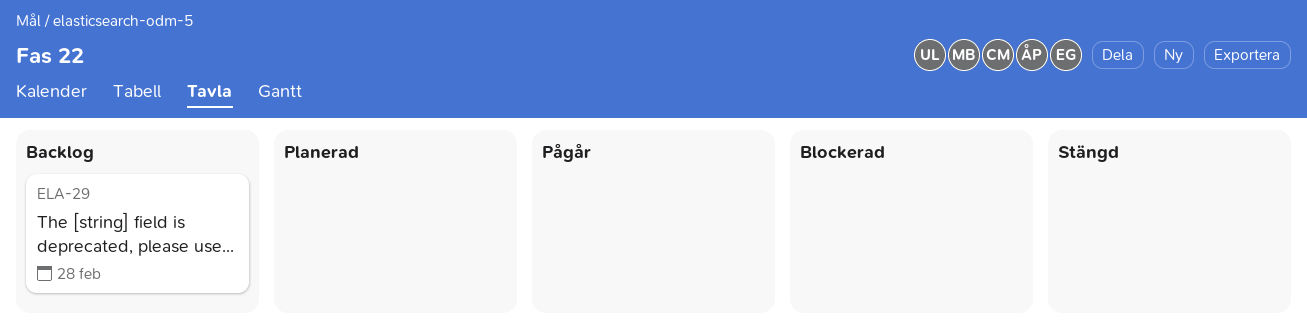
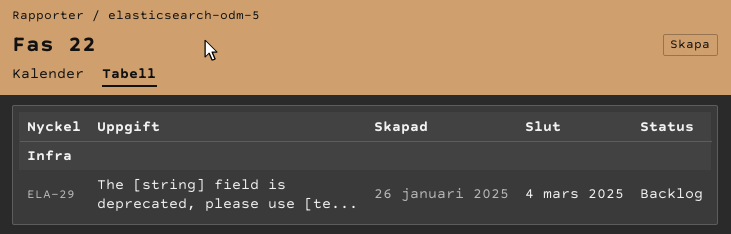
ELA-29, due: Feb 28 -> Mar 4

